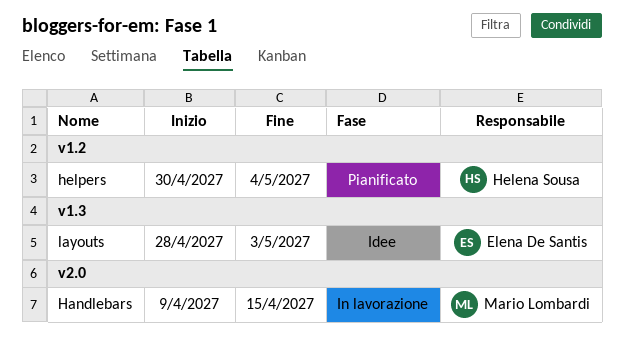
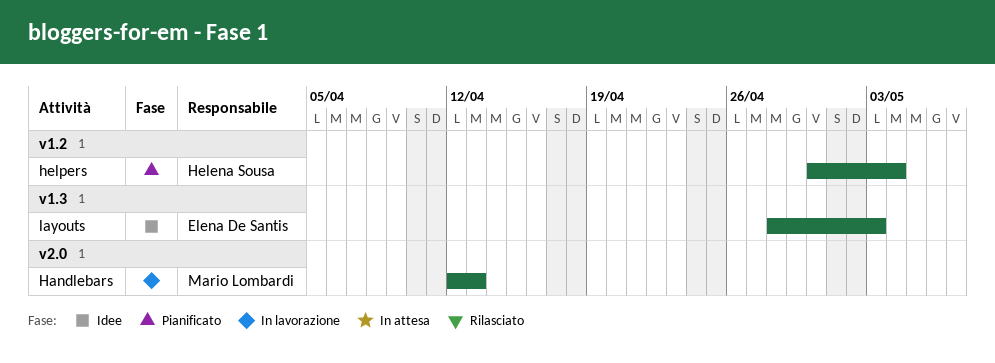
Handlebars, start: Apr 9 -> Apr 12
Handlebars, due: Apr 15 -> Apr 13

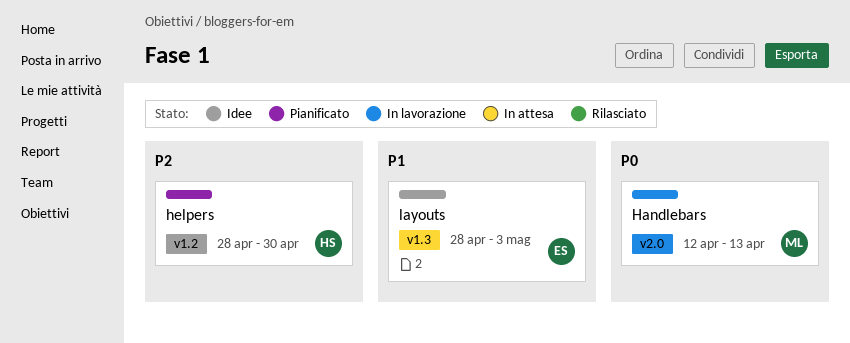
helpers, start: Apr 30 -> Apr 28
helpers, due: May 4 -> Apr 30

